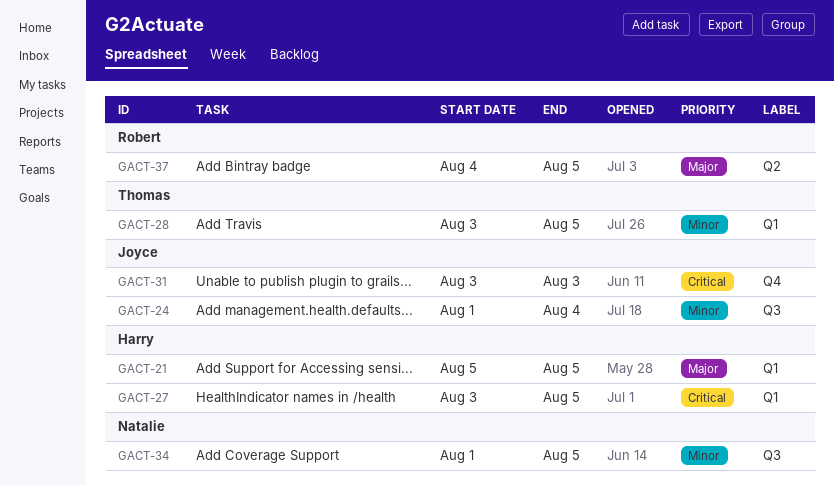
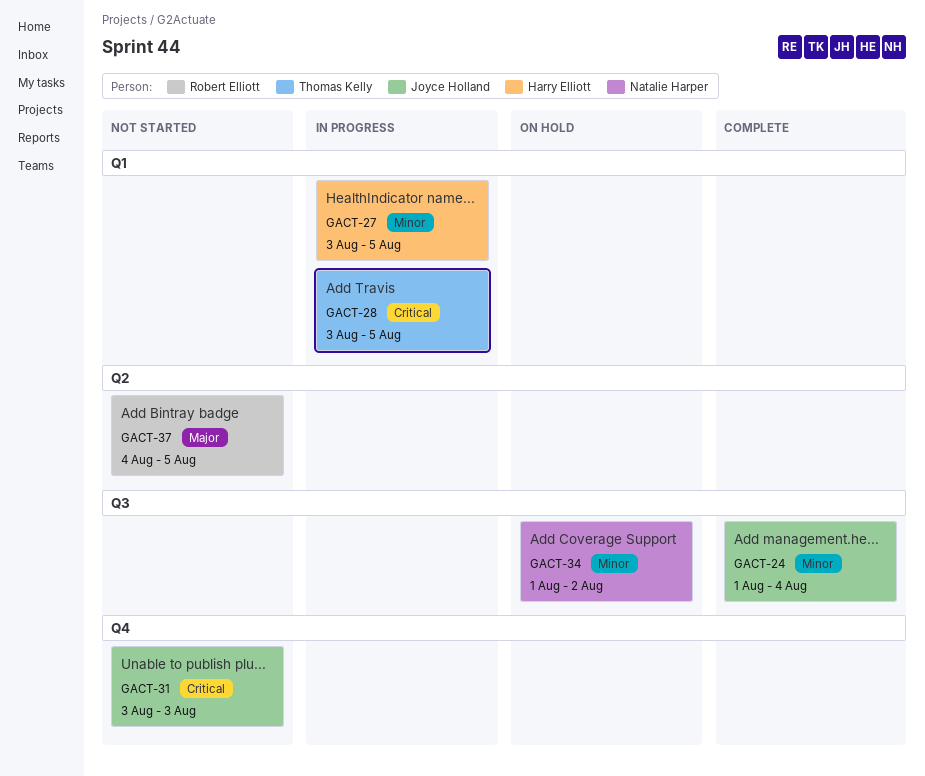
GACT-21: present -> none
GACT-27, priority: Critical -> Minor
GACT-28, priority: Minor -> Critical
GACT-34, due: Aug 5 -> Aug 2

